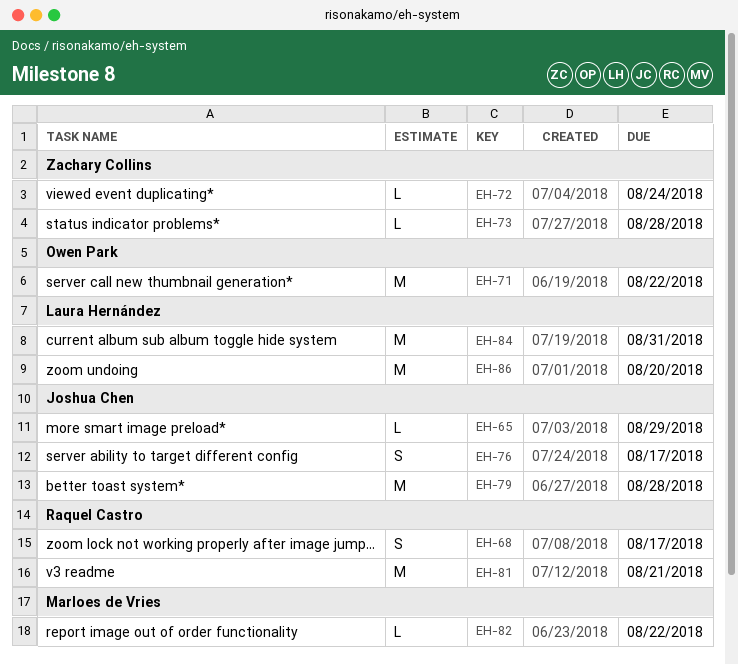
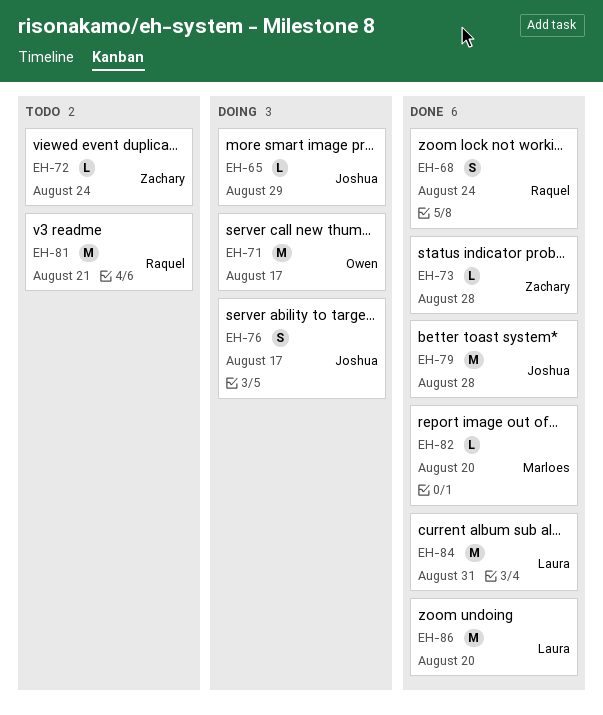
EH-68, due: Aug 17 -> Aug 24
EH-71, due: Aug 22 -> Aug 17
EH-82, due: Aug 22 -> Aug 20

